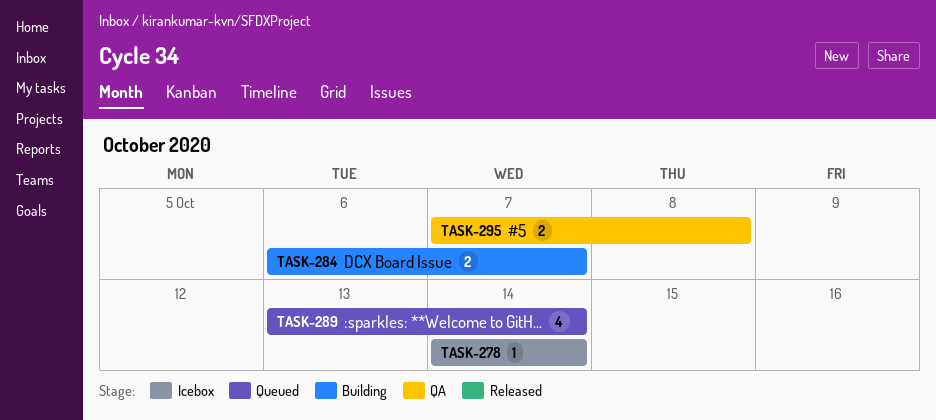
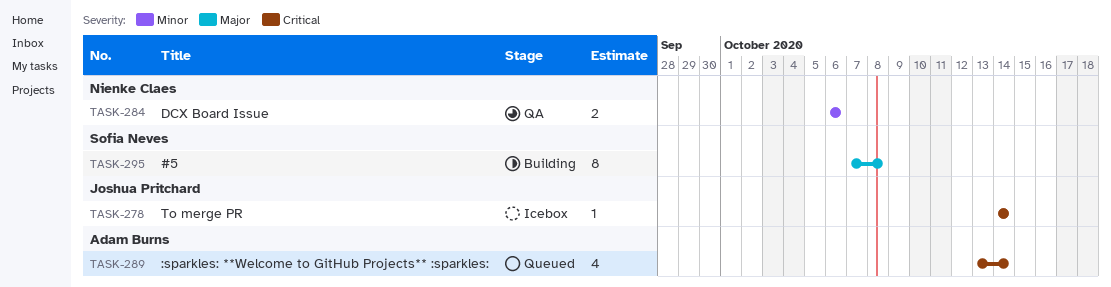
TASK-284, status: Building -> QA
TASK-284, due: Oct 7 -> Oct 6
TASK-295, status: QA -> Building
TASK-295, estimate: 2 -> 8

